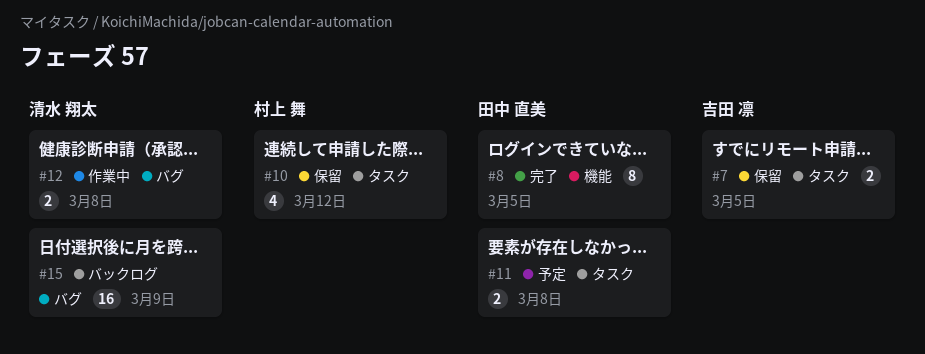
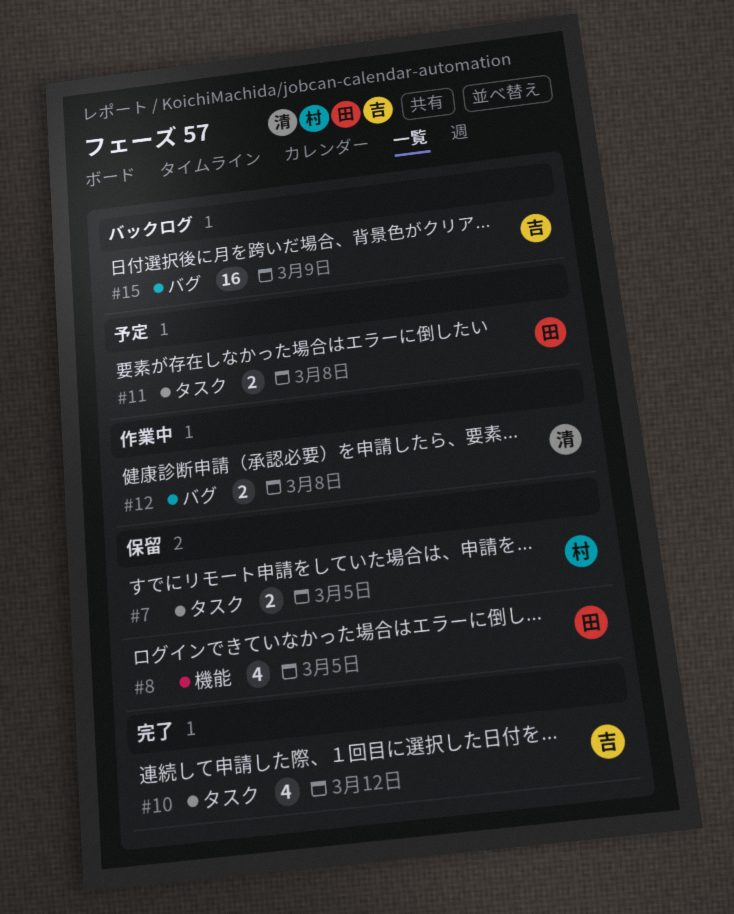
#7, owner: 吉田 凛 -> 村上 舞
#8, status: 完了 -> 保留
#8, estimate: 8 -> 4
#10, status: 保留 -> 完了
#10, owner: 村上 舞 -> 吉田 凛
#15, owner: 清水 翔太 -> 吉田 凛

